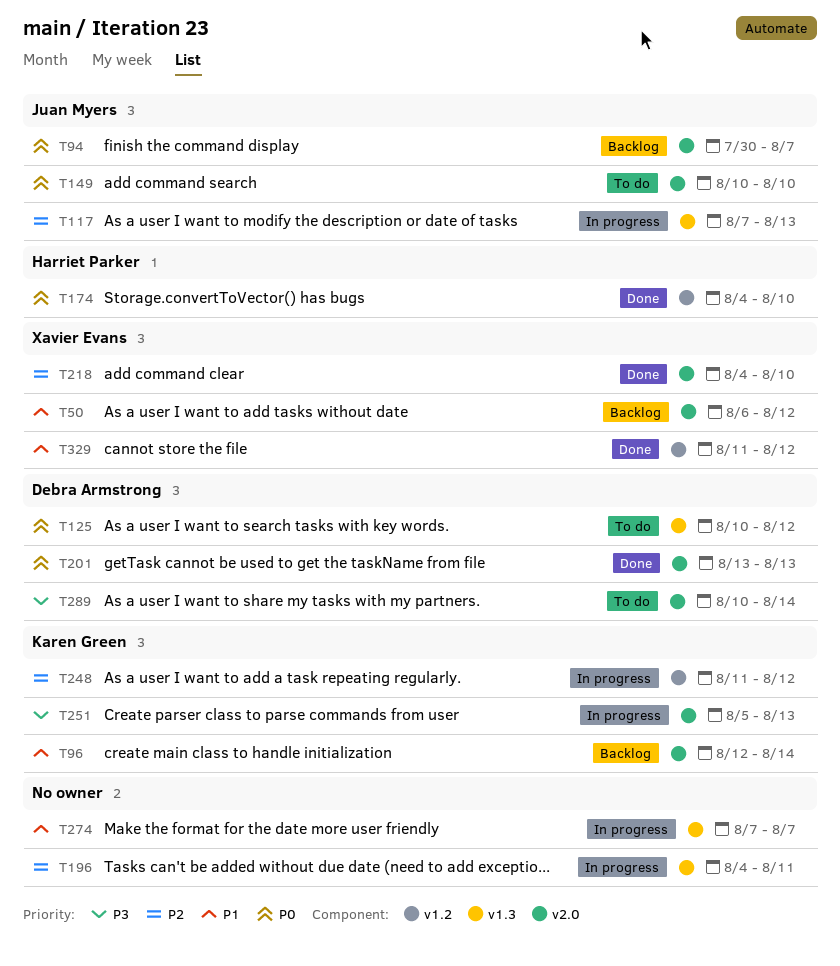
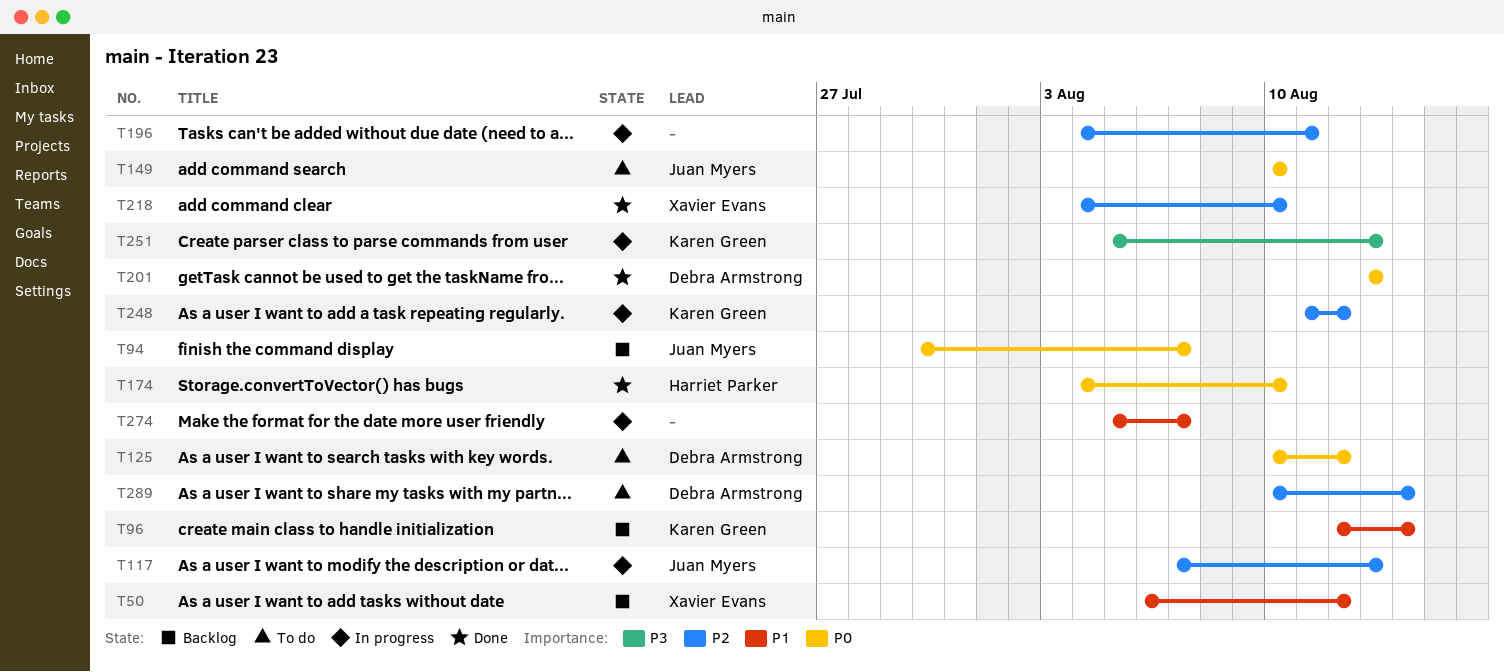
T274, start: Aug 7 -> Aug 5
T289, priority: P3 -> P2
T329: present -> none

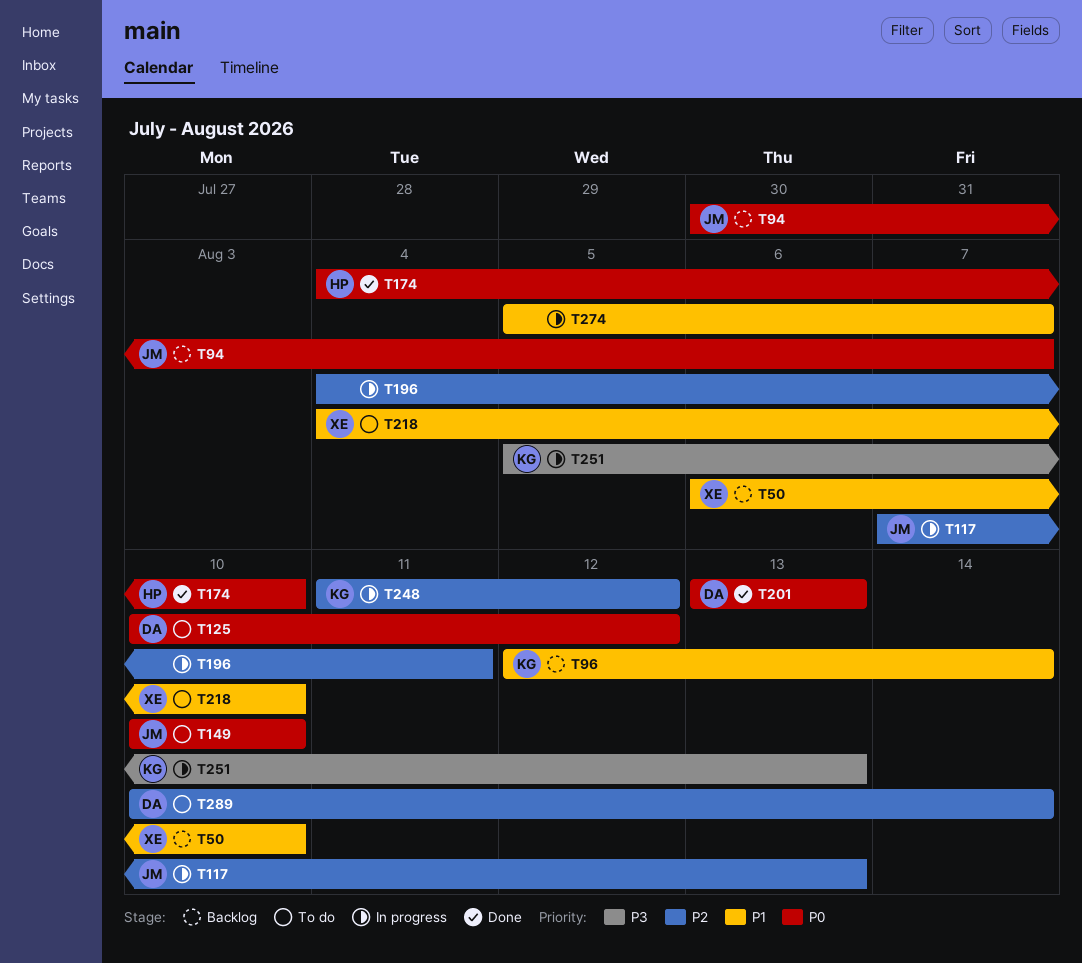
T50, due: Aug 12 -> Aug 10
T218, status: Done -> To do
T218, priority: P2 -> P1

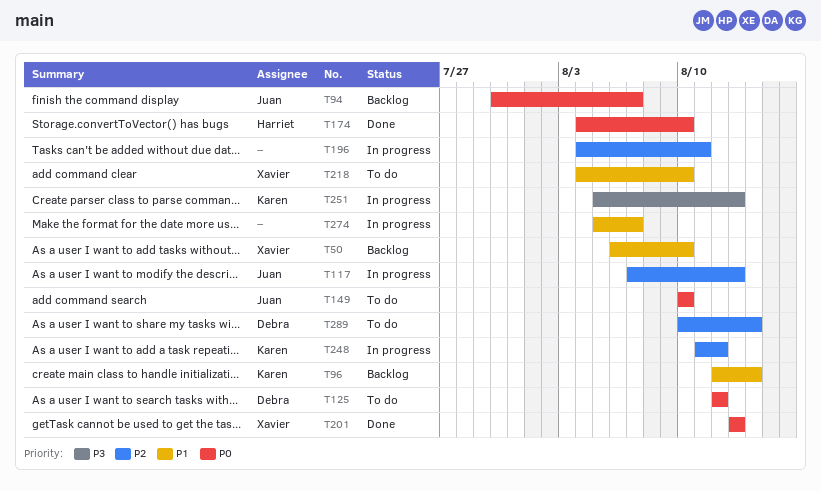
T125, start: Aug 10 -> Aug 12
T201, owner: Debra -> Xavier

